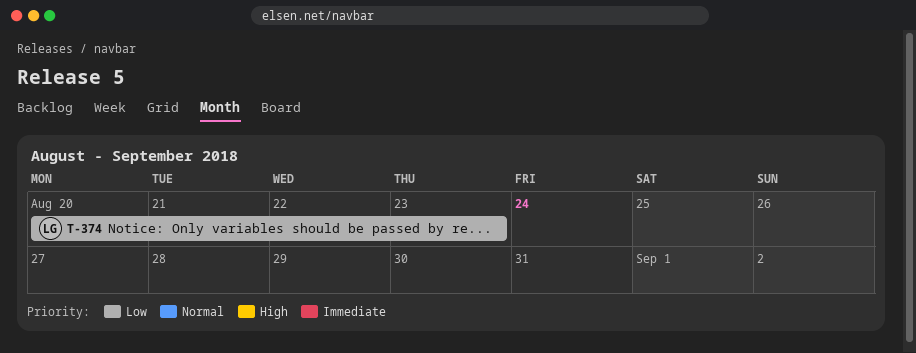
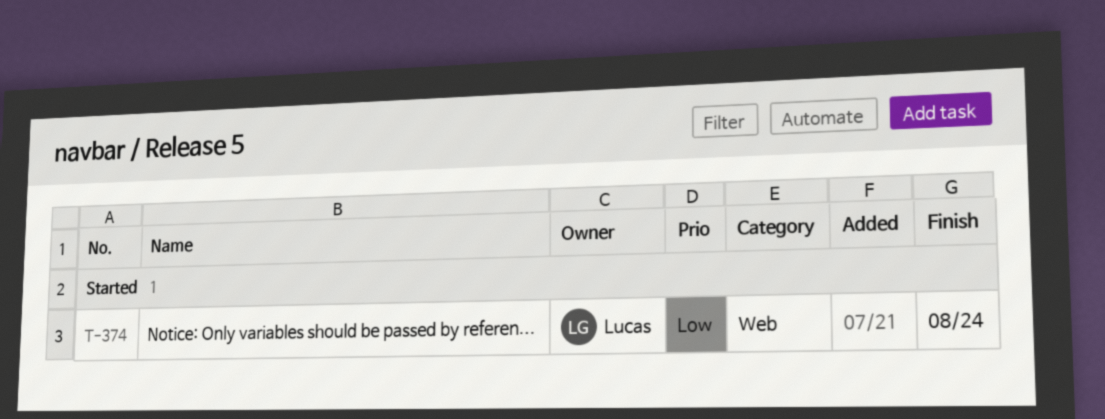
T-374, due: Aug 23 -> Aug 24

